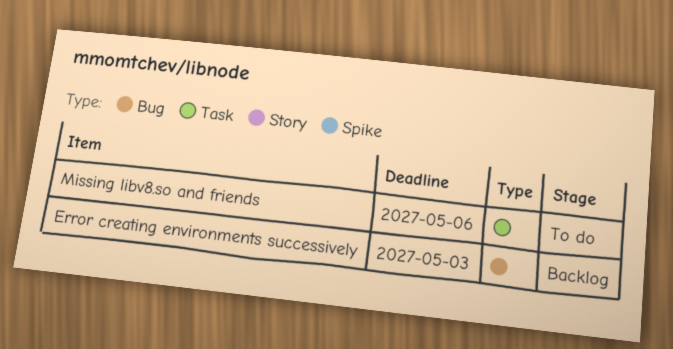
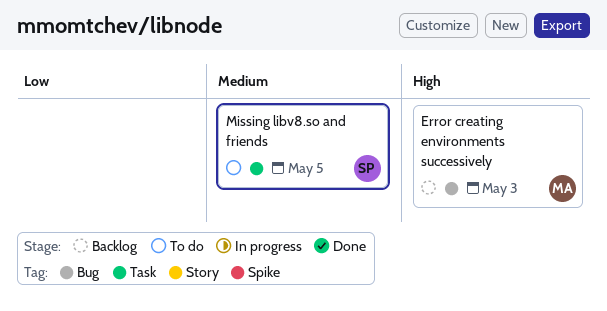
Missing libv8.so and friends, due: May 6 -> May 5

